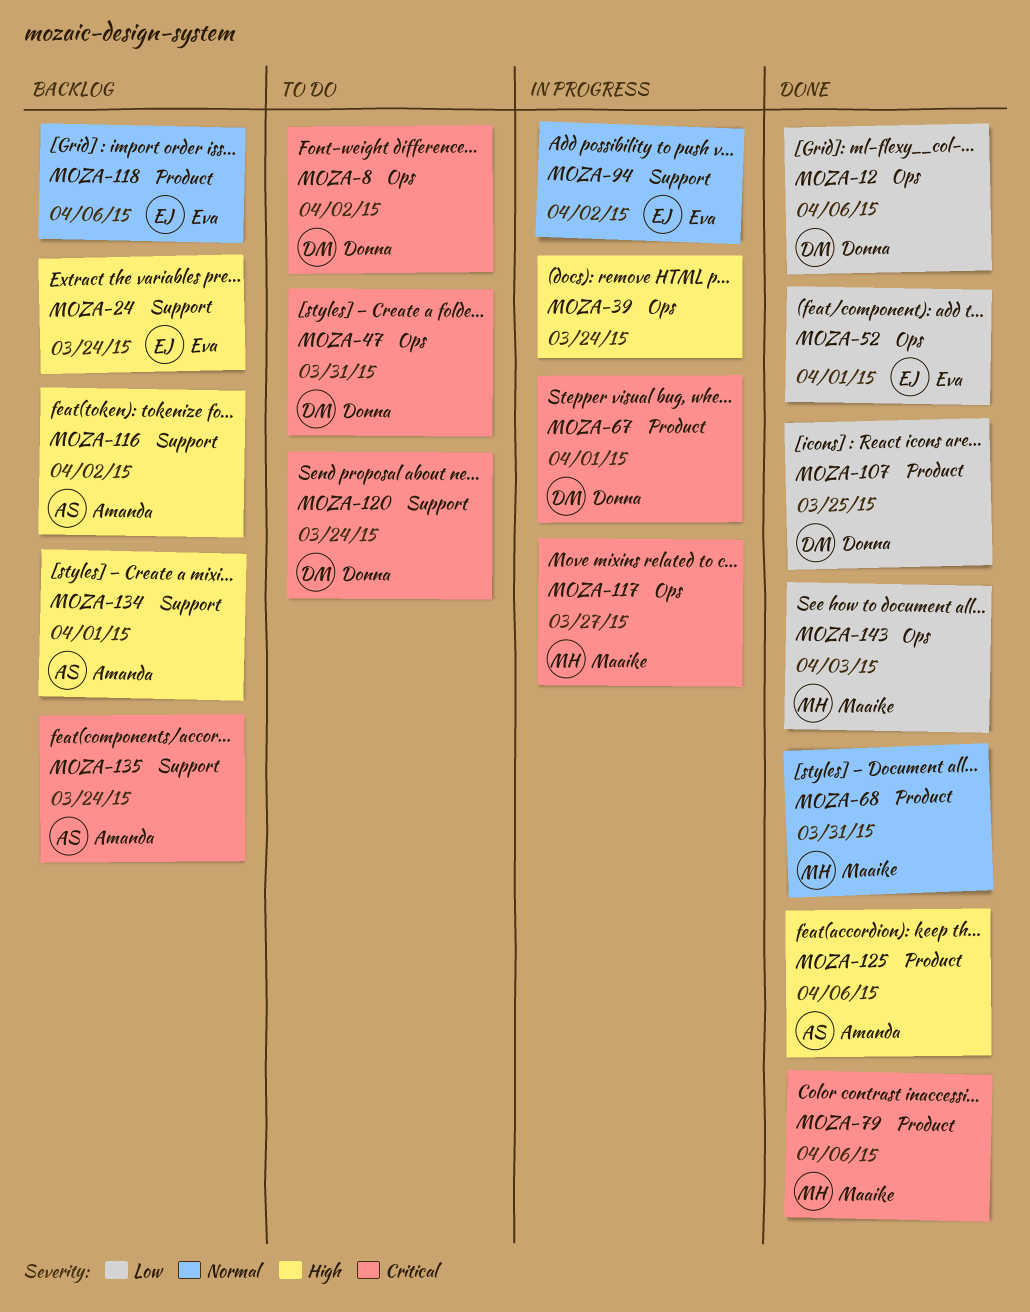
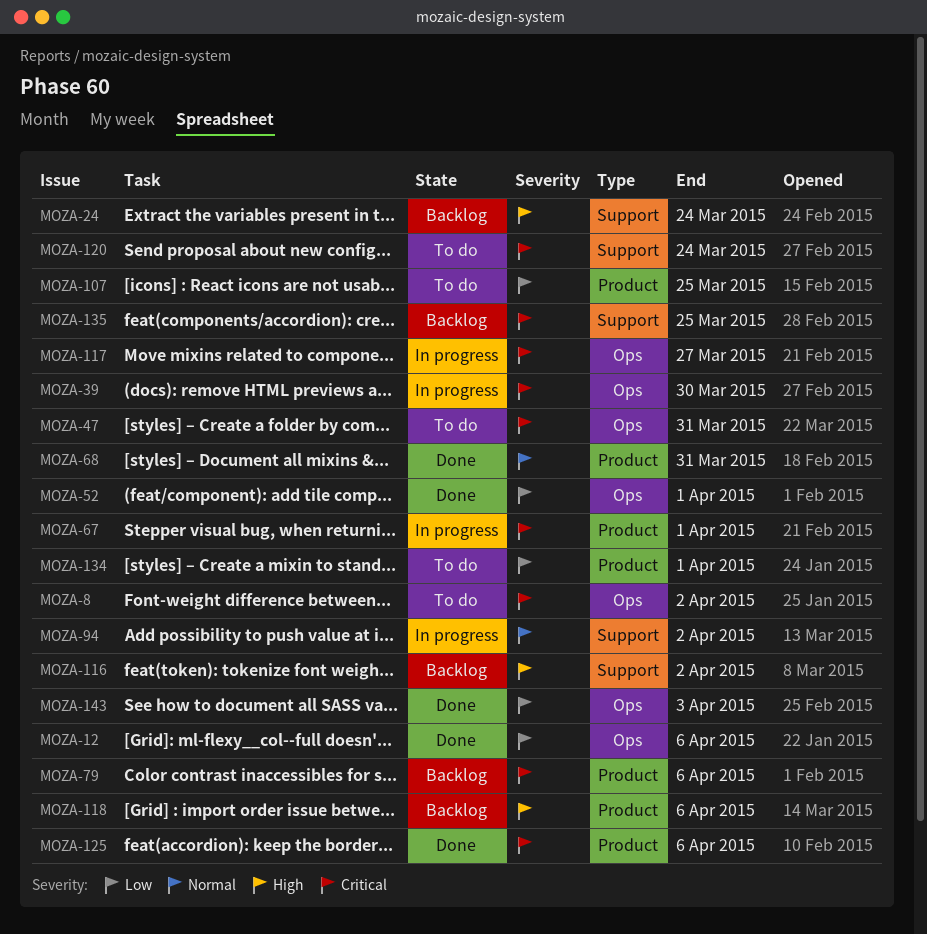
MOZA-39, priority: High -> Critical
MOZA-39, due: Mar 24 -> Mar 30
MOZA-79, status: Done -> Backlog
MOZA-107, status: Done -> To do
MOZA-118, priority: Normal -> High
MOZA-125, priority: High -> Critical
MOZA-134, status: Backlog -> To do
MOZA-134, priority: High -> Low
MOZA-134, label: Support -> Product
MOZA-135, due: Mar 24 -> Mar 25

